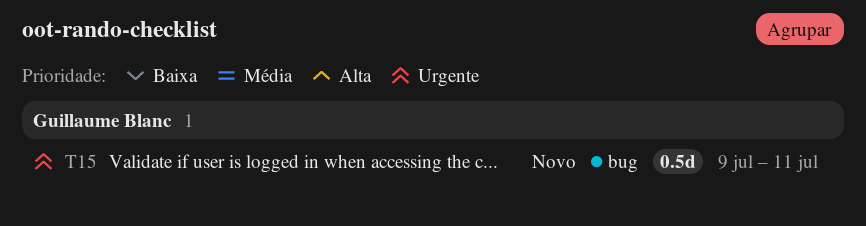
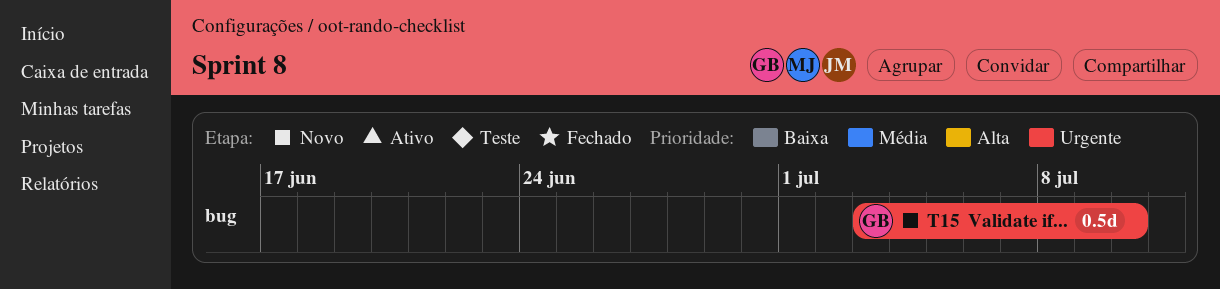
T15, start: Jul 9 -> Jul 3
T15, due: Jul 11 -> Jul 10

